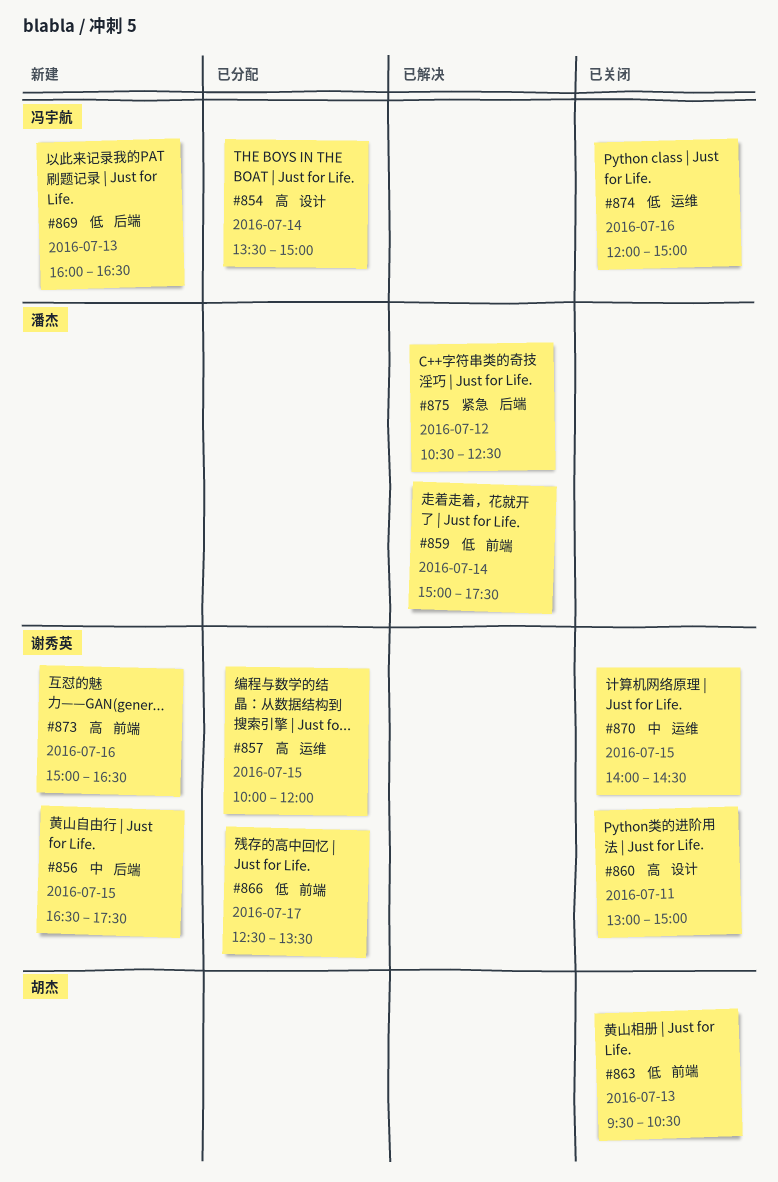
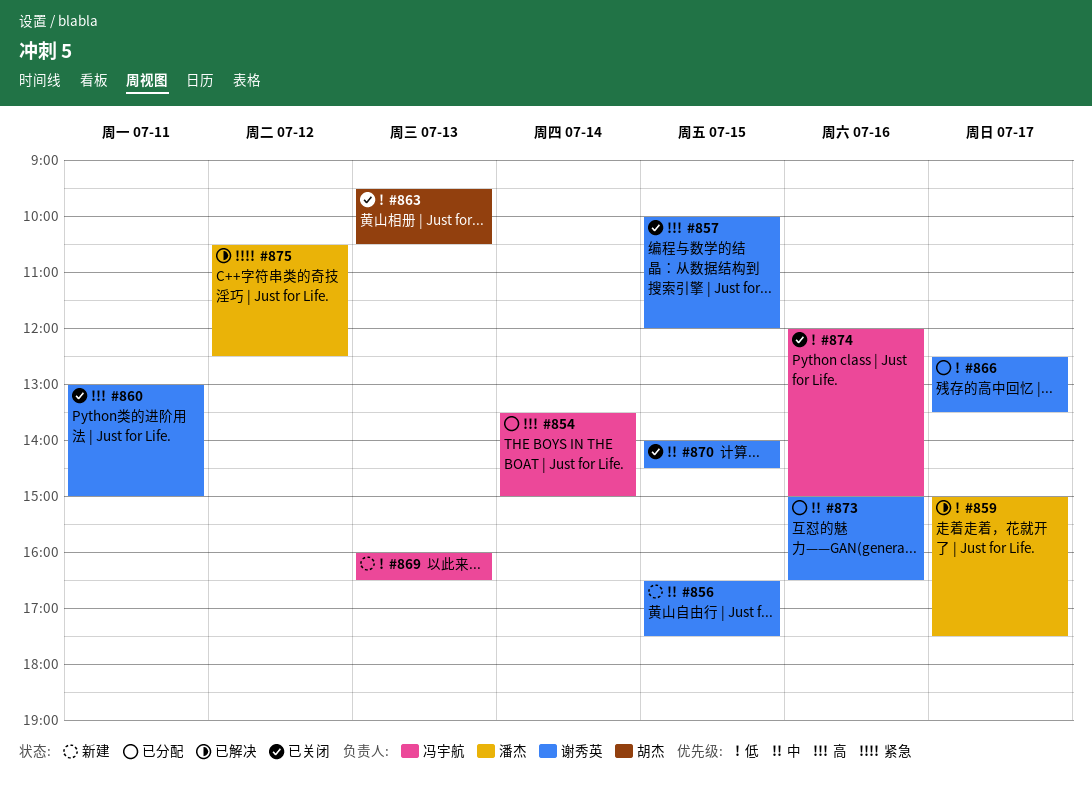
#857, status: 已分配 -> 已关闭
#859, day: Jul 14 -> Jul 17
#873, status: 新建 -> 已分配
#873, priority: 高 -> 中

